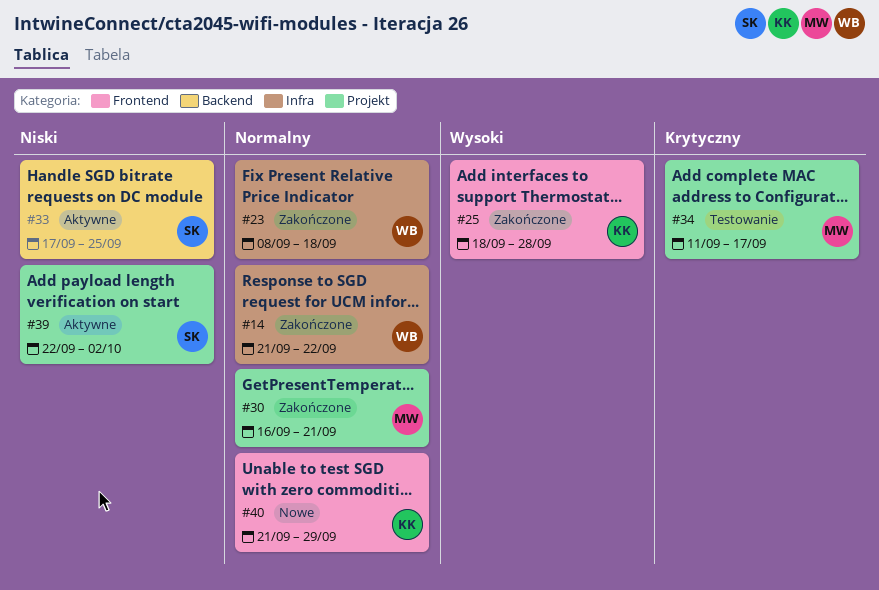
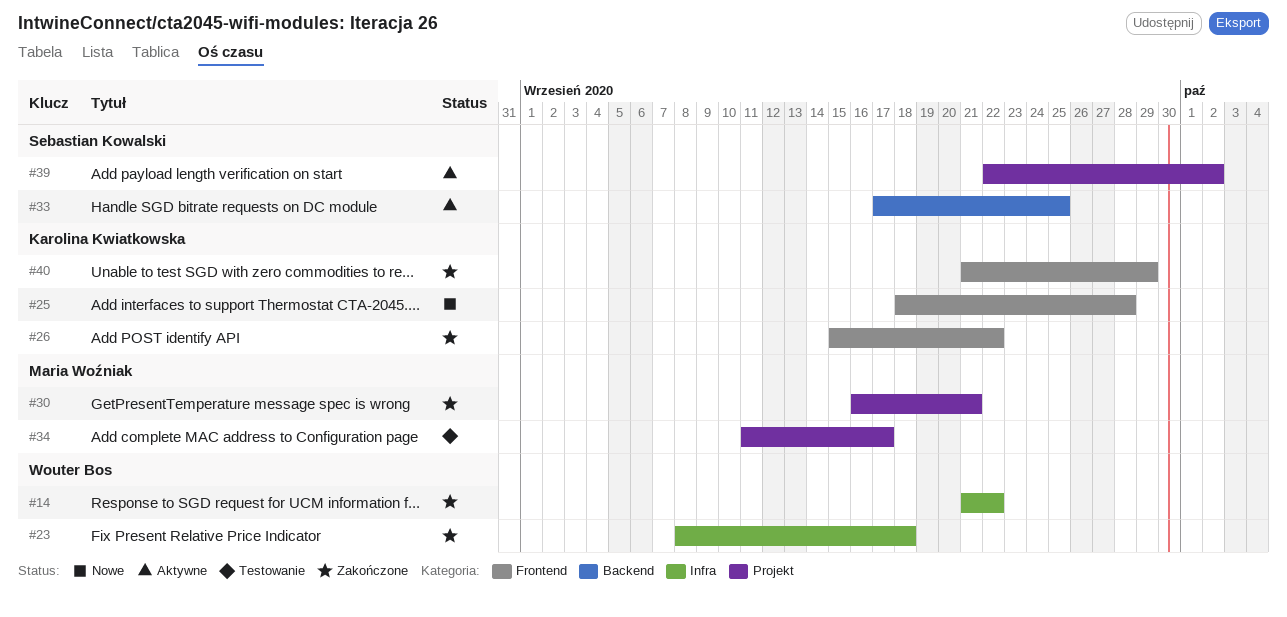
#25, status: Zakończone -> Nowe
#26: none -> present
#40, status: Nowe -> Zakończone

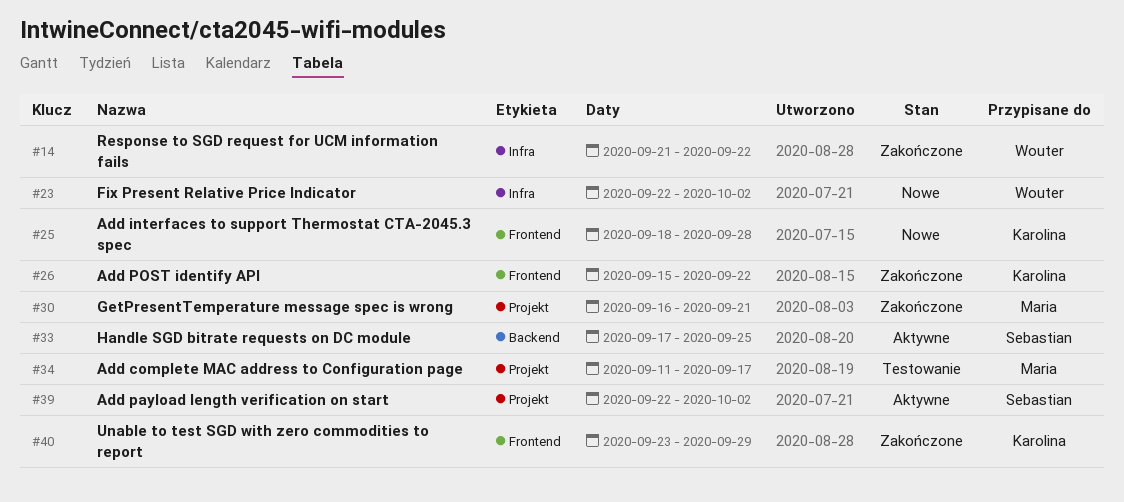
#23, status: Zakończone -> Nowe
#23, start: Sep 8 -> Sep 22
#23, due: Sep 18 -> Oct 2
#40, start: Sep 21 -> Sep 23

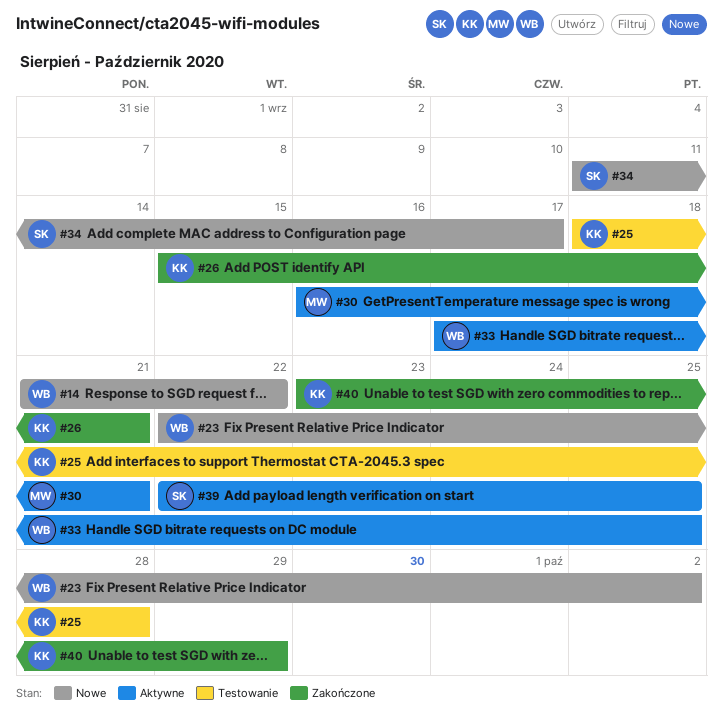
#14, status: Zakończone -> Nowe
#25, status: Nowe -> Testowanie
#26, due: Sep 22 -> Sep 21
#30, status: Zakończone -> Aktywne
#33, owner: Sebastian -> Wouter
#34, status: Testowanie -> Nowe
#34, owner: Maria -> Sebastian
#39, due: Oct 2 -> Sep 25

